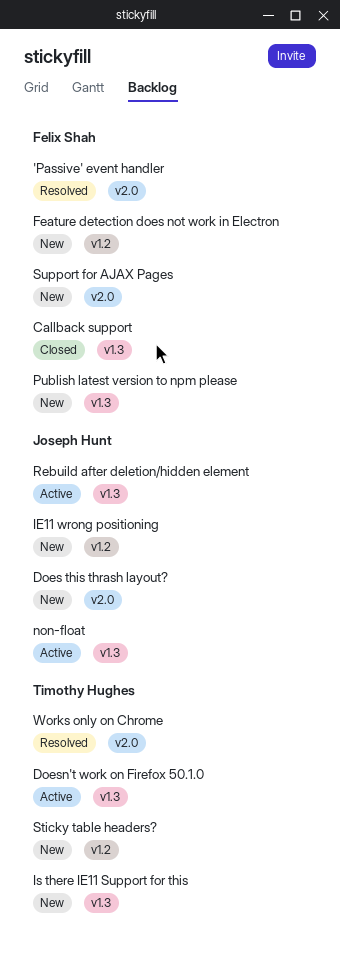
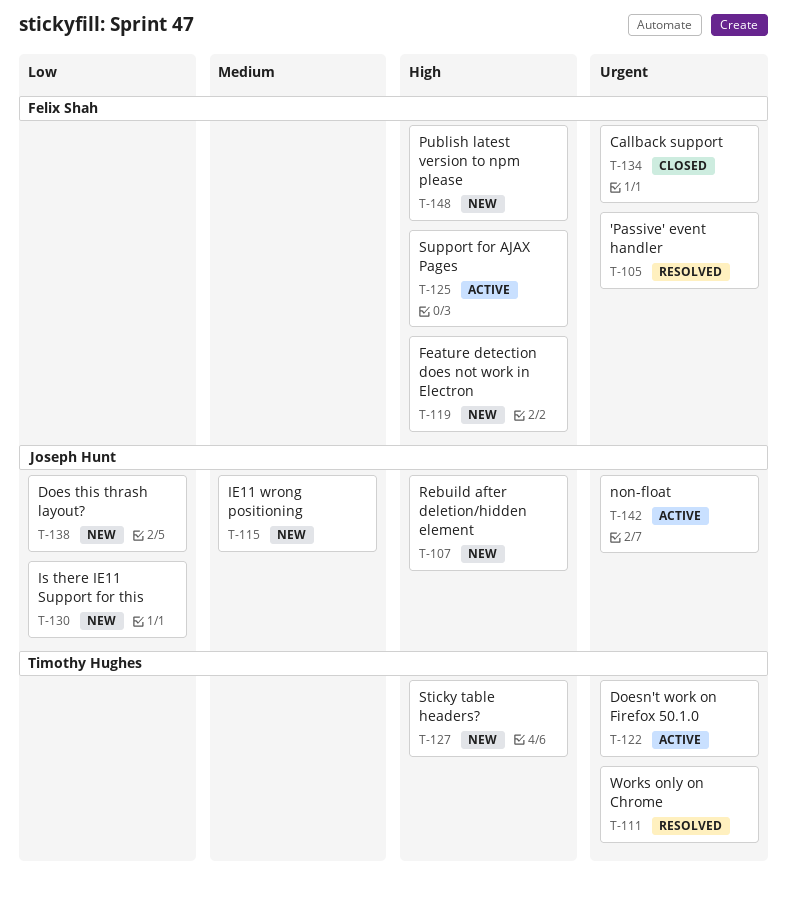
Is there IE11 Support for this, owner: Timothy Hughes -> Joseph Hunt
Rebuild after deletion/hidden element, status: Active -> New
Support for AJAX Pages, status: New -> Active

